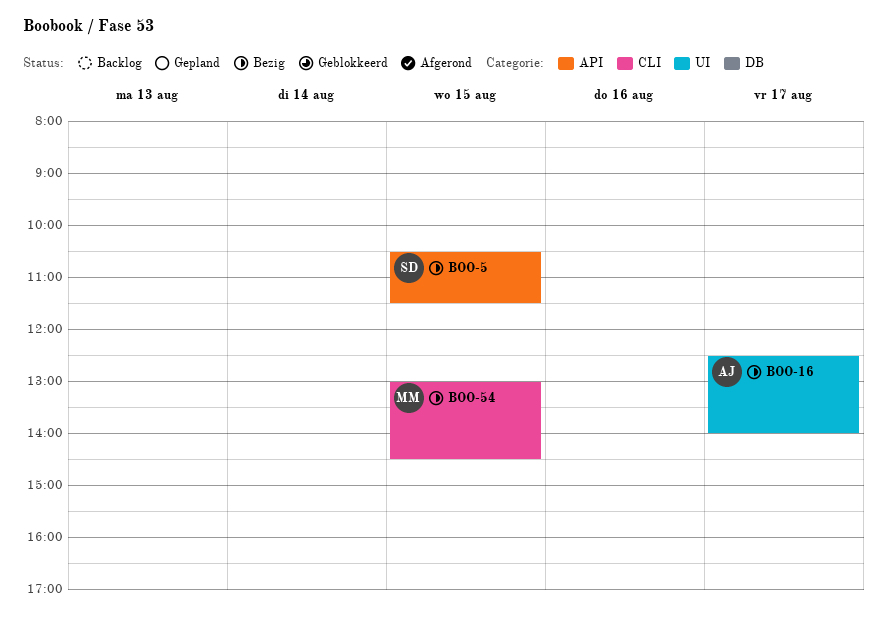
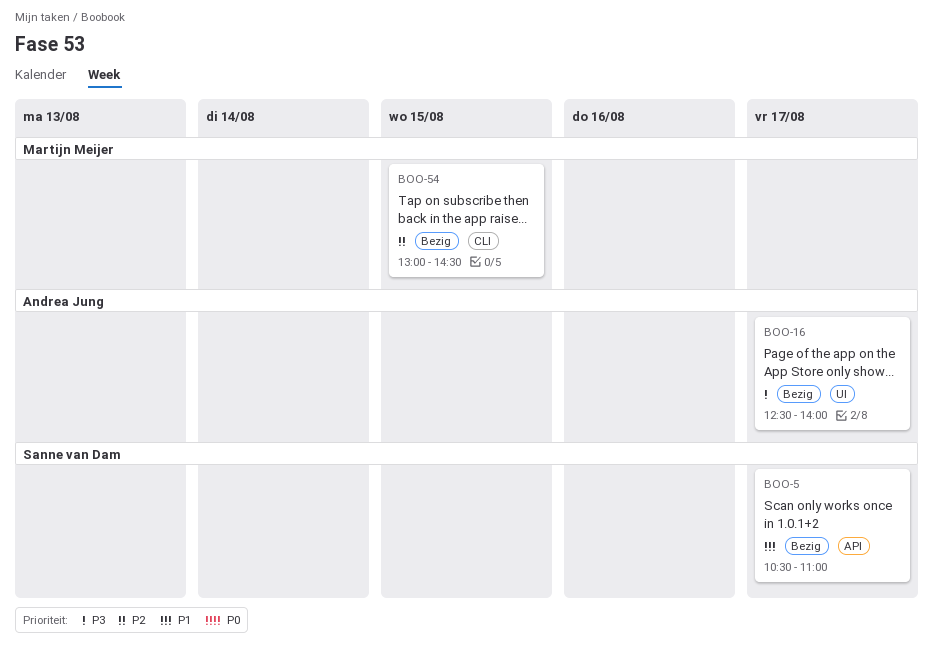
BOO-5, day: Aug 15 -> Aug 17
BOO-5, ends: 11:30 -> 11:00

